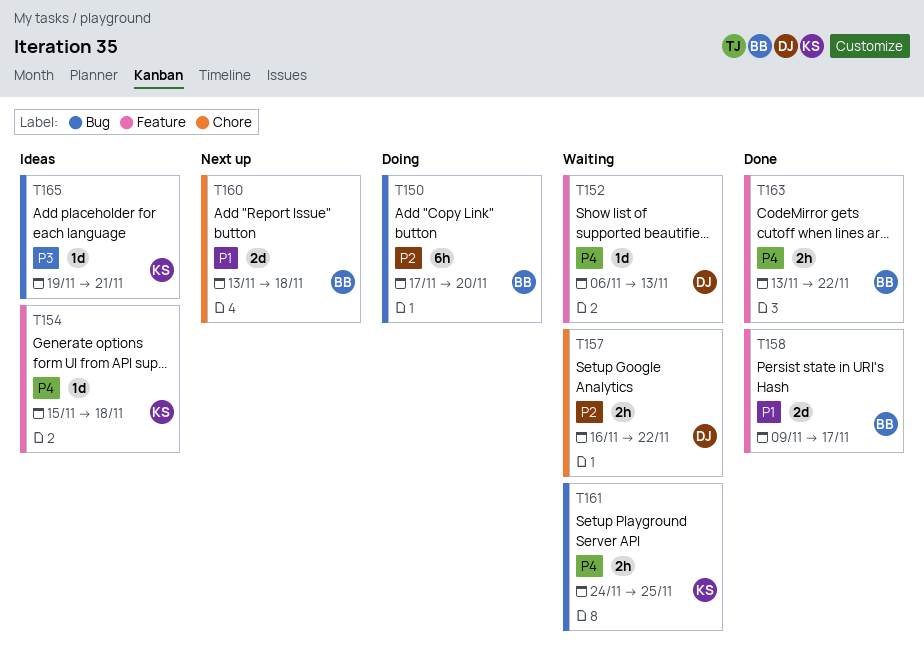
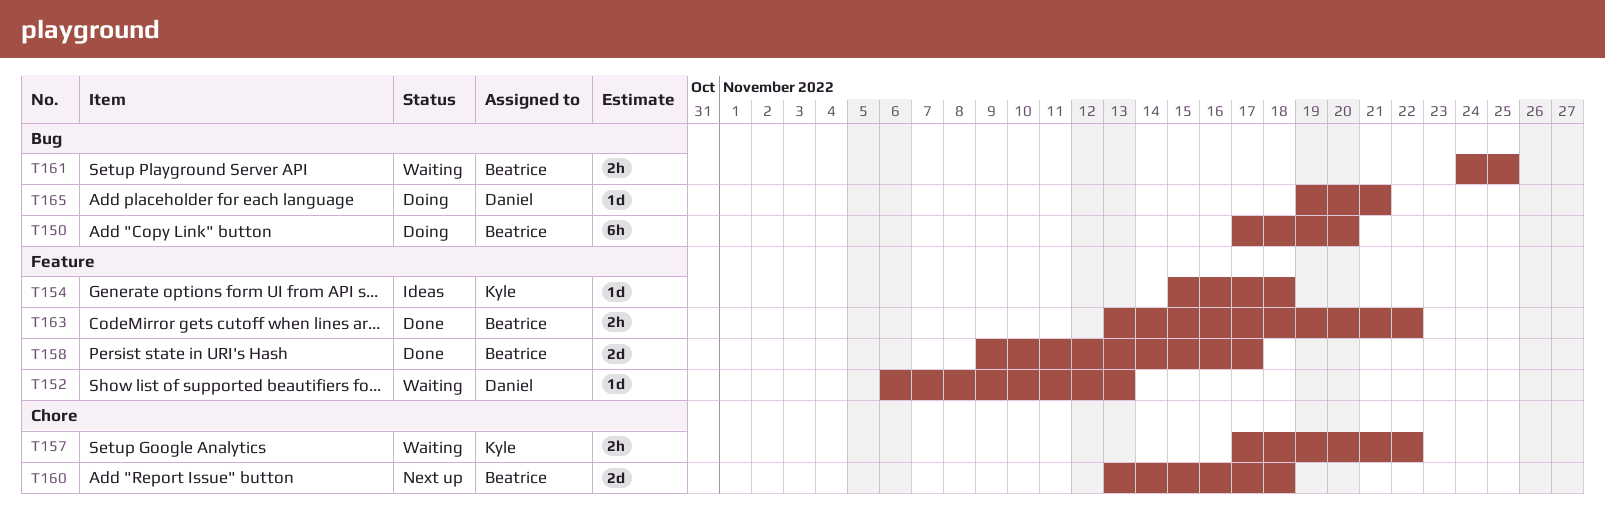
T157, owner: Daniel -> Kyle
T157, start: Nov 16 -> Nov 17
T161, owner: Kyle -> Beatrice
T165, status: Ideas -> Doing
T165, owner: Kyle -> Daniel

